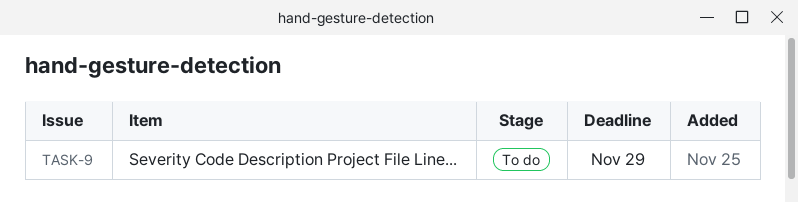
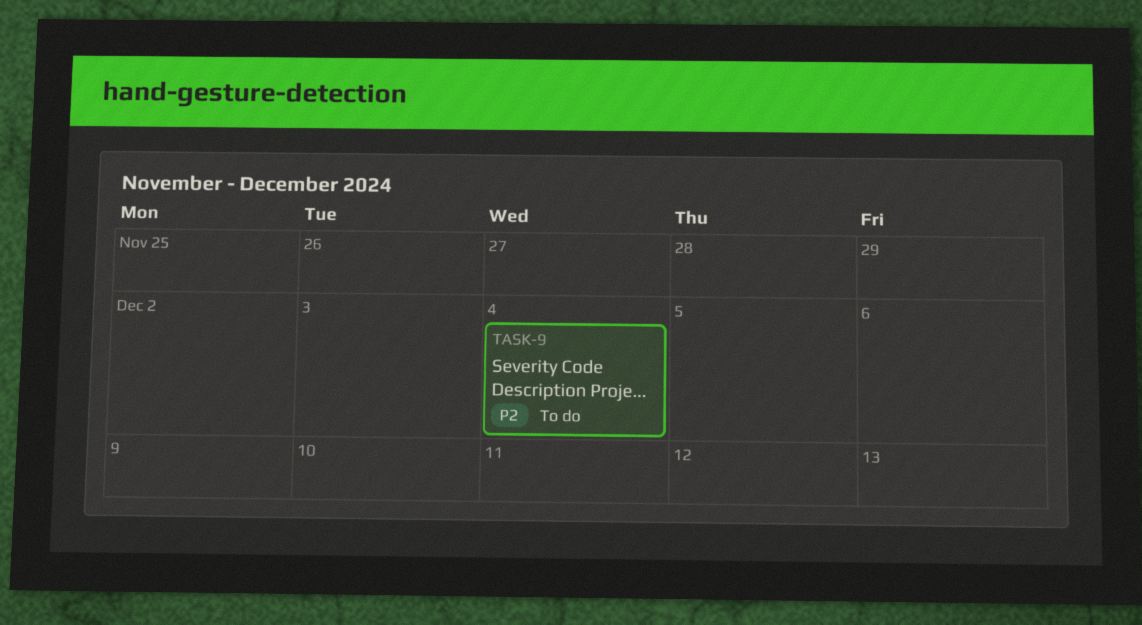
TASK-9, due: Nov 29 -> Dec 4

